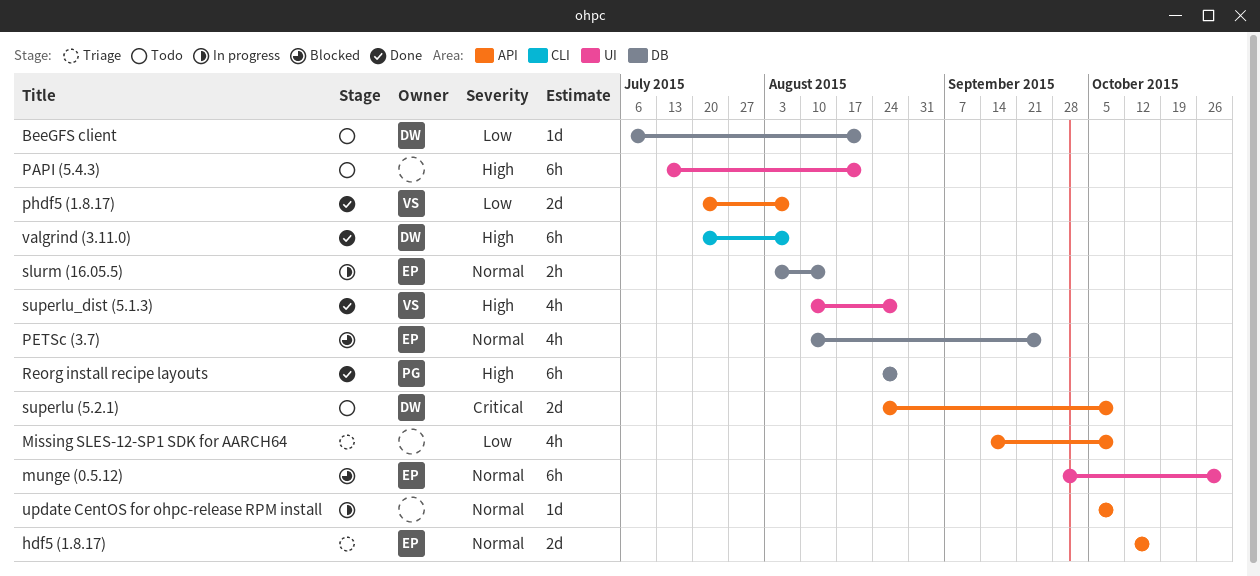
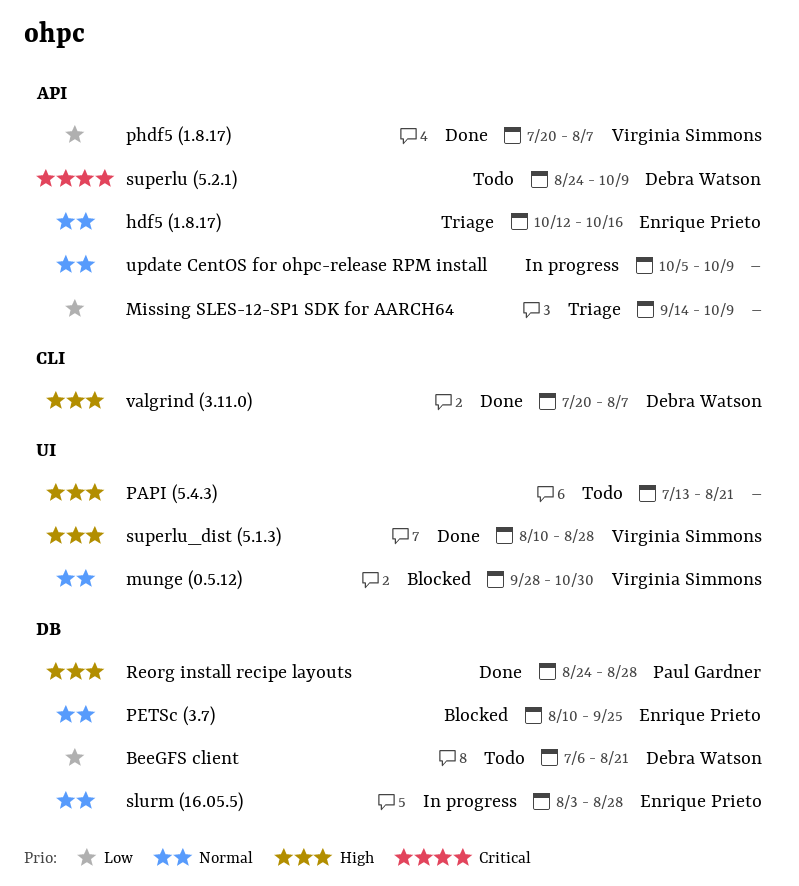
munge (0.5.12), owner: Enrique Prieto -> Virginia Simmons
slurm (16.05.5), due: Aug 14 -> Aug 28

